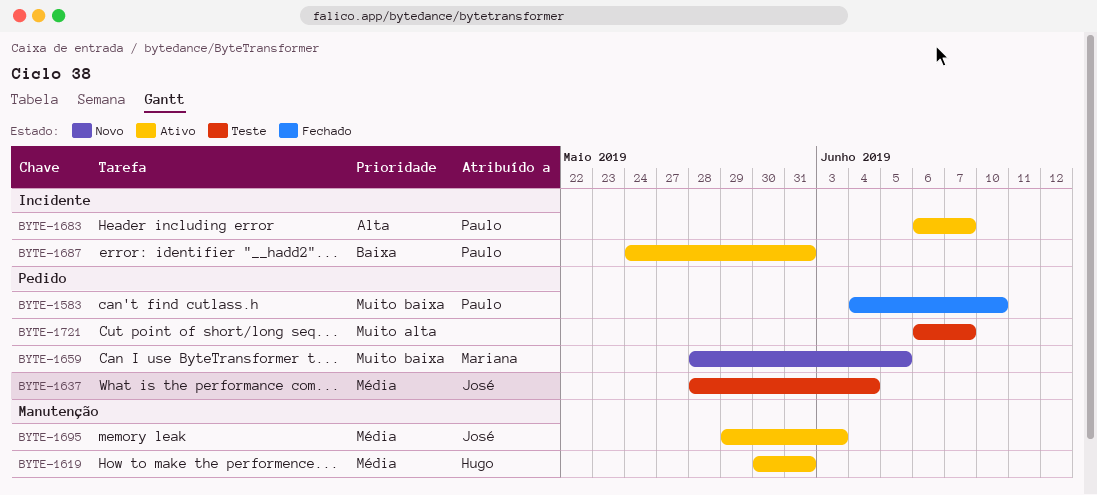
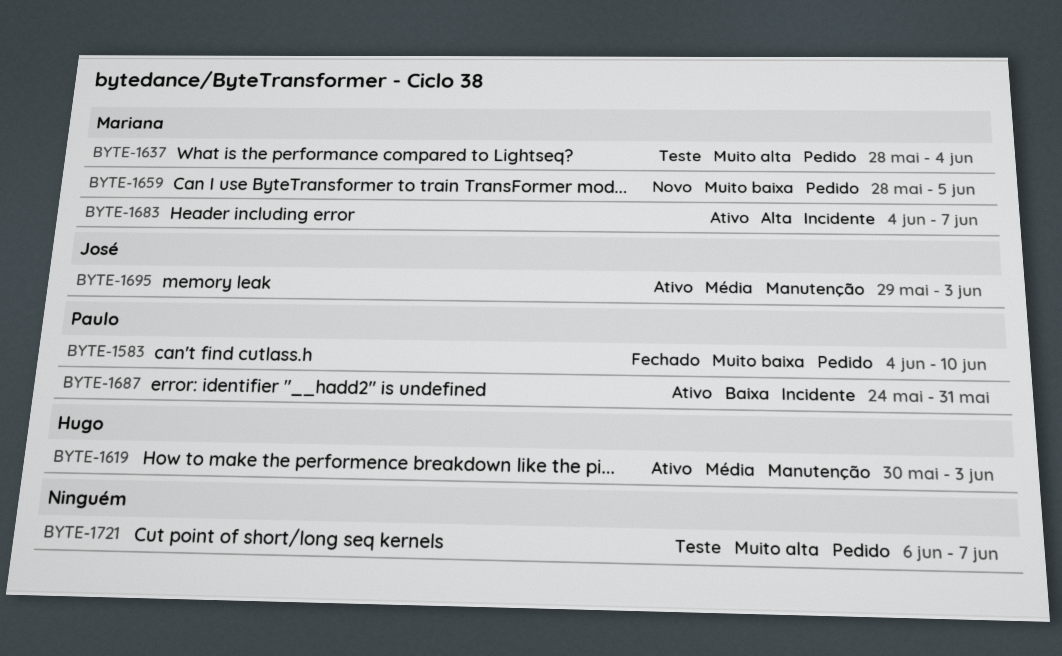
BYTE-1619, due: May 31 -> Jun 3
BYTE-1637, owner: José -> Mariana
BYTE-1637, priority: Média -> Muito alta
BYTE-1683, owner: Paulo -> Mariana
BYTE-1683, start: Jun 6 -> Jun 4

